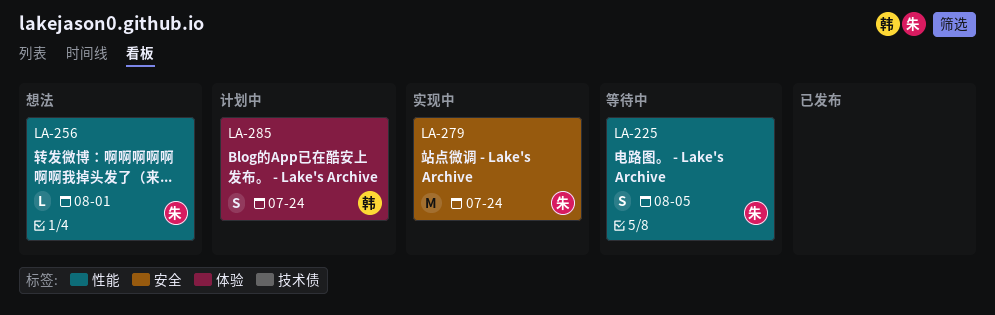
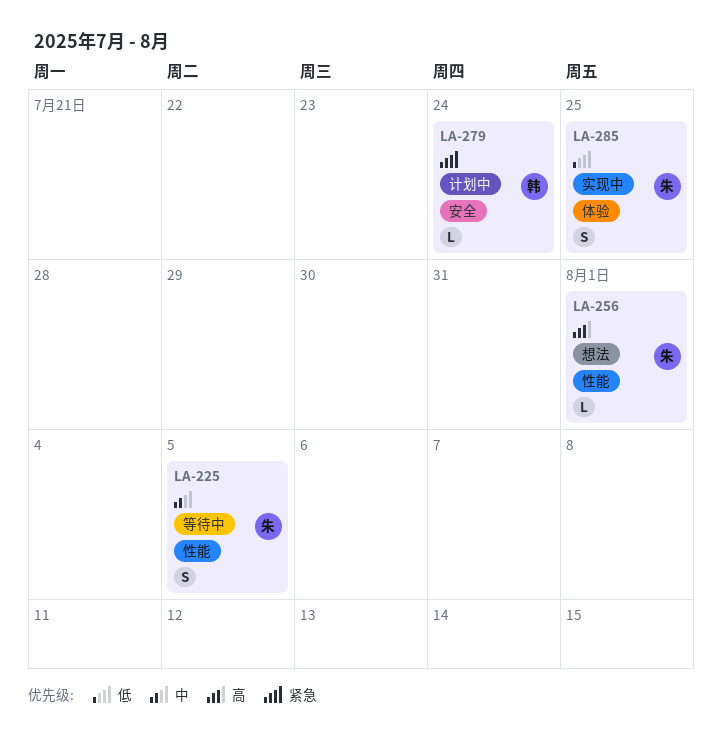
LA-279, status: 实现中 -> 计划中
LA-279, owner: 朱 -> 韩
LA-279, estimate: M -> L
LA-285, status: 计划中 -> 实现中
LA-285, owner: 韩 -> 朱
LA-285, due: Jul 24 -> Jul 25

